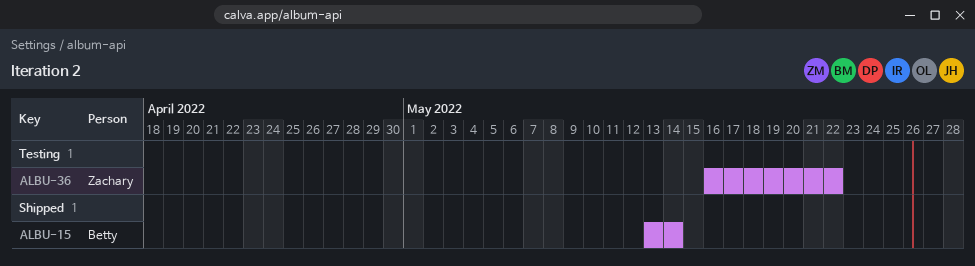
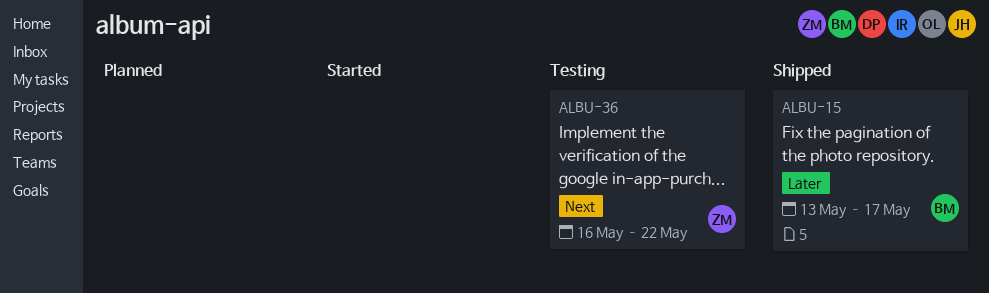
ALBU-15, due: May 14 -> May 17

